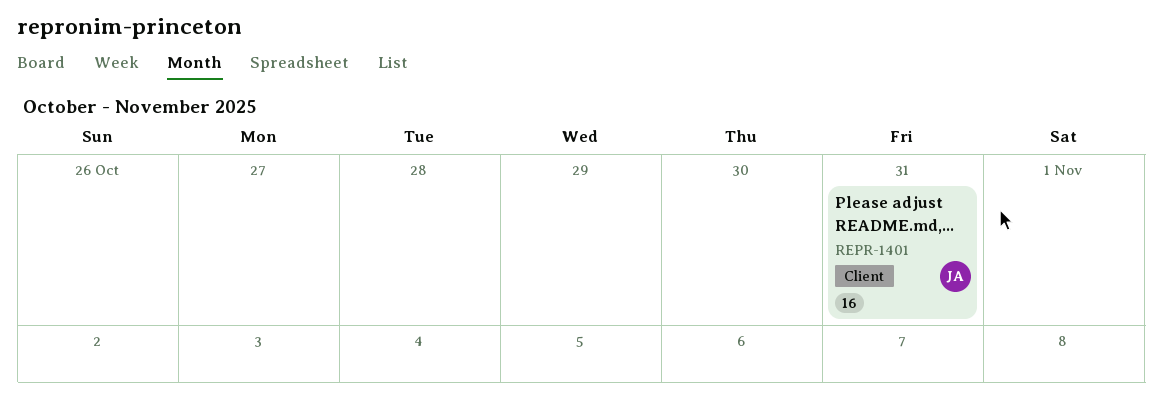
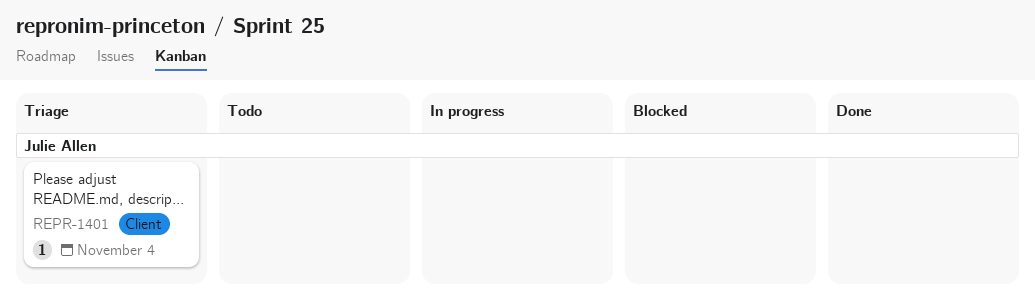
REPR-1401, estimate: 16 -> 1
REPR-1401, due: Oct 31 -> Nov 4

